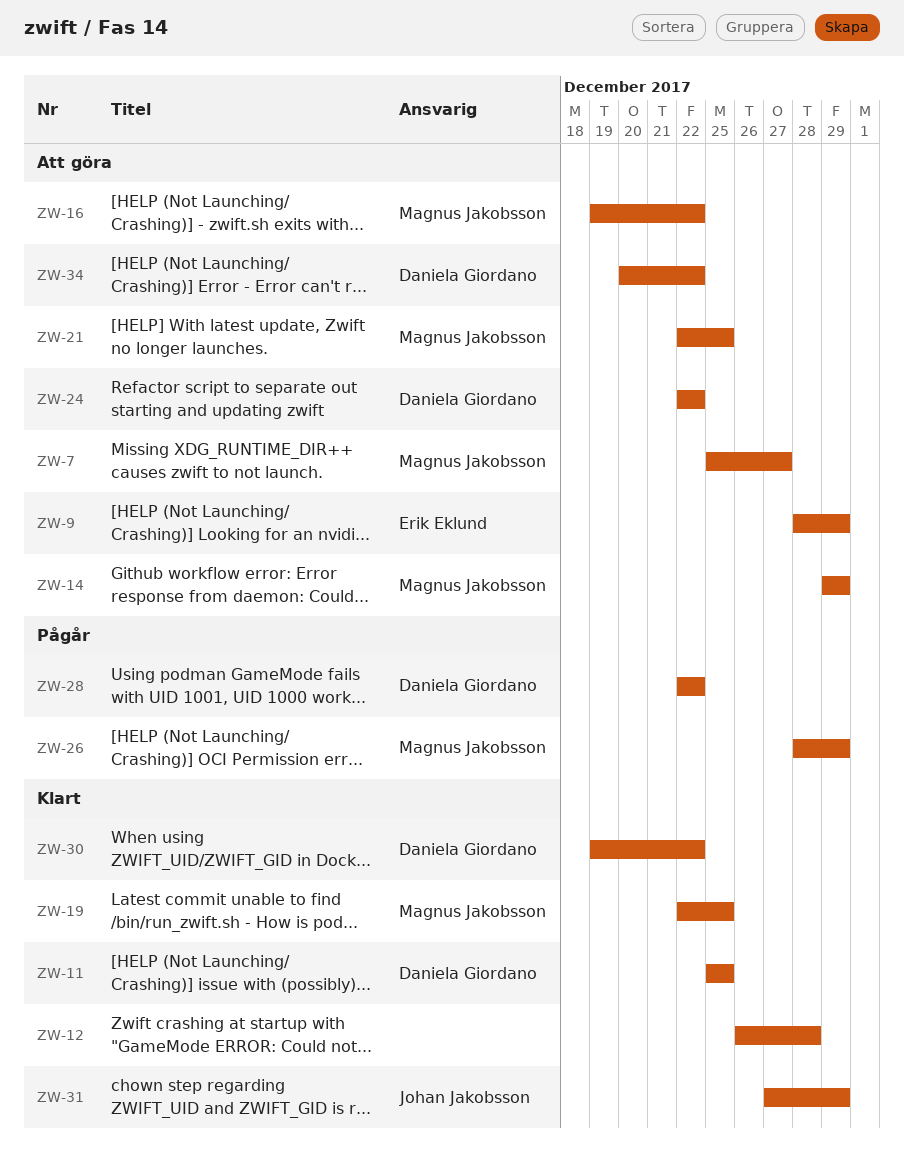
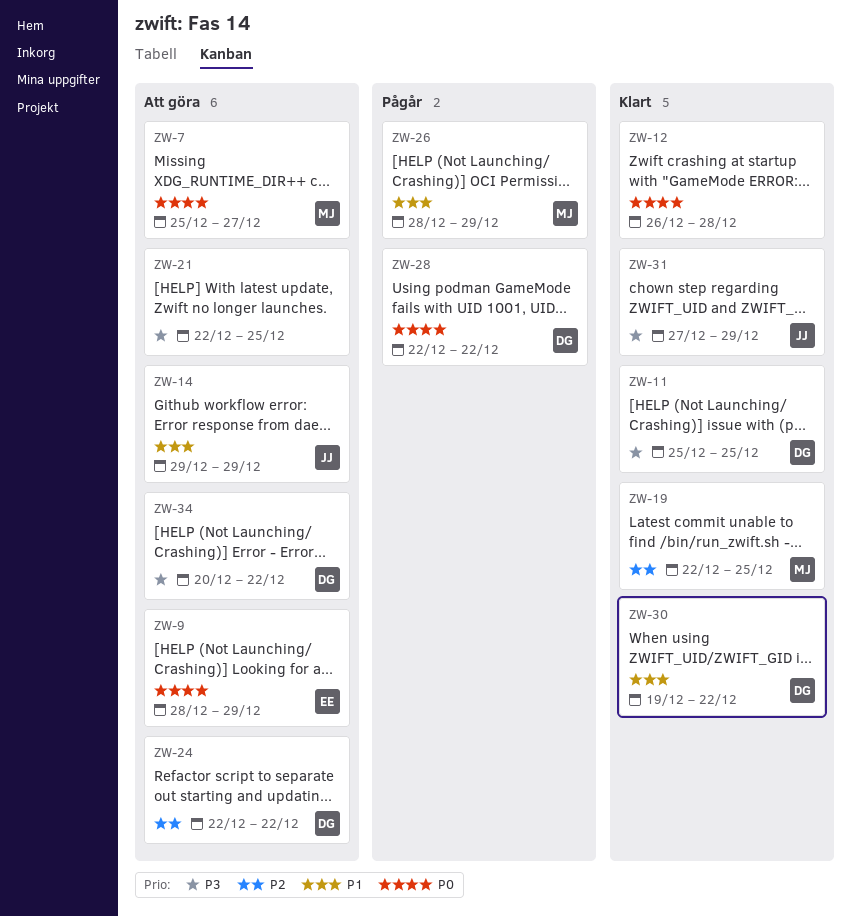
ZW-14, owner: Magnus Jakobsson -> Johan Jakobsson
ZW-16: present -> none
ZW-21, owner: Magnus Jakobsson -> none

